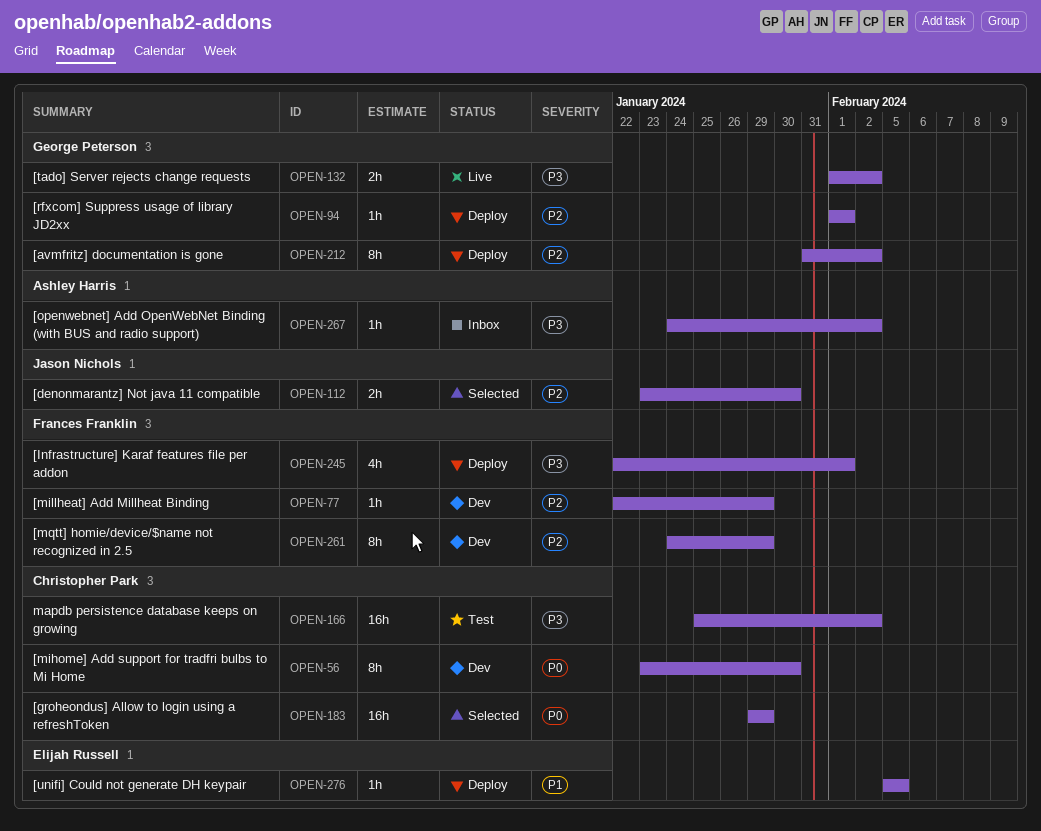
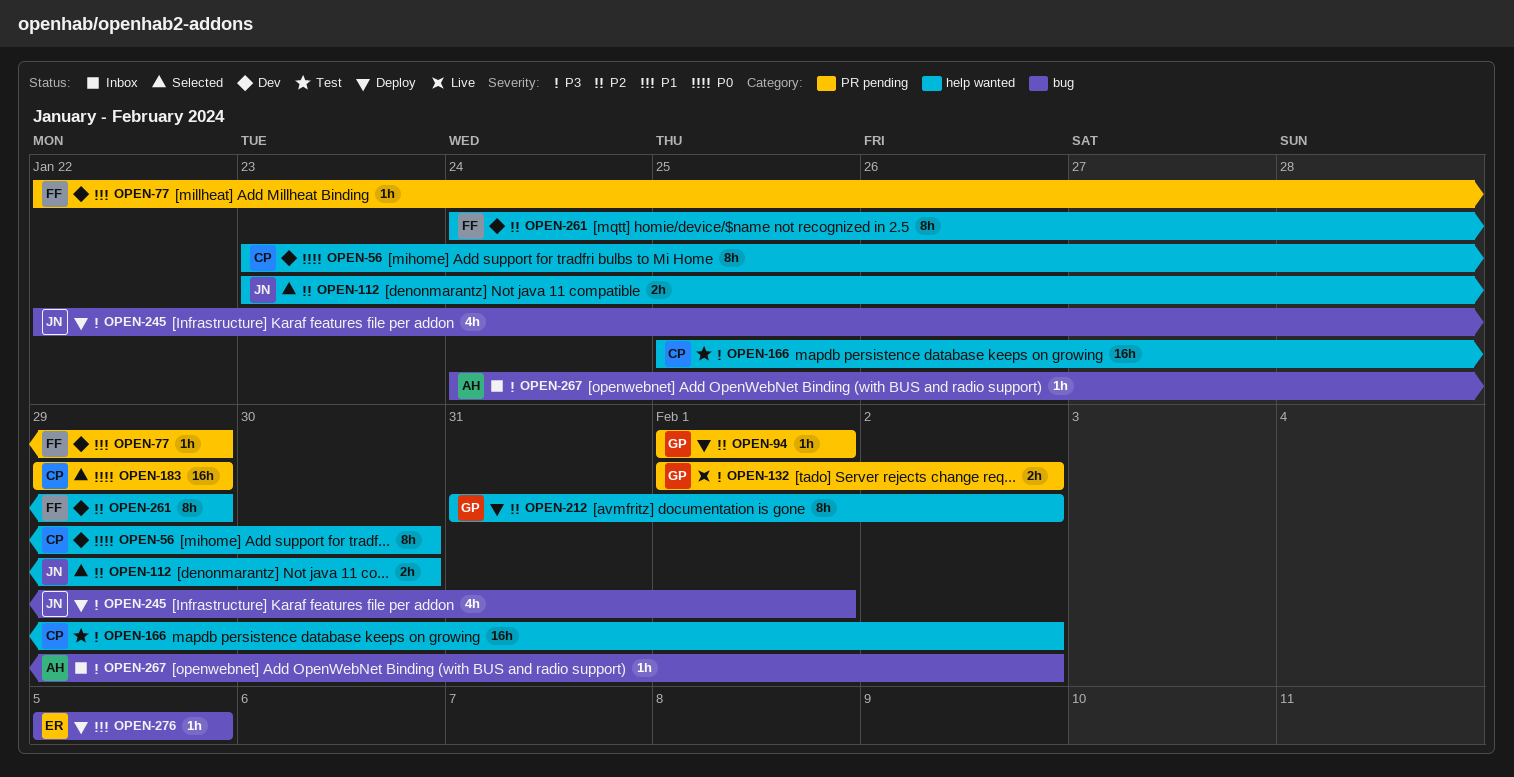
OPEN-77, priority: P2 -> P1
OPEN-245, owner: Frances Franklin -> Jason Nichols

